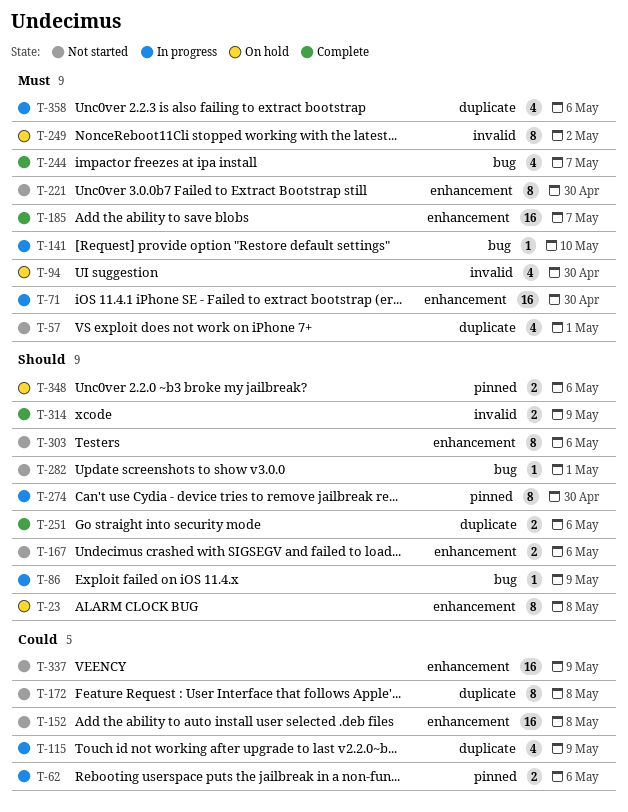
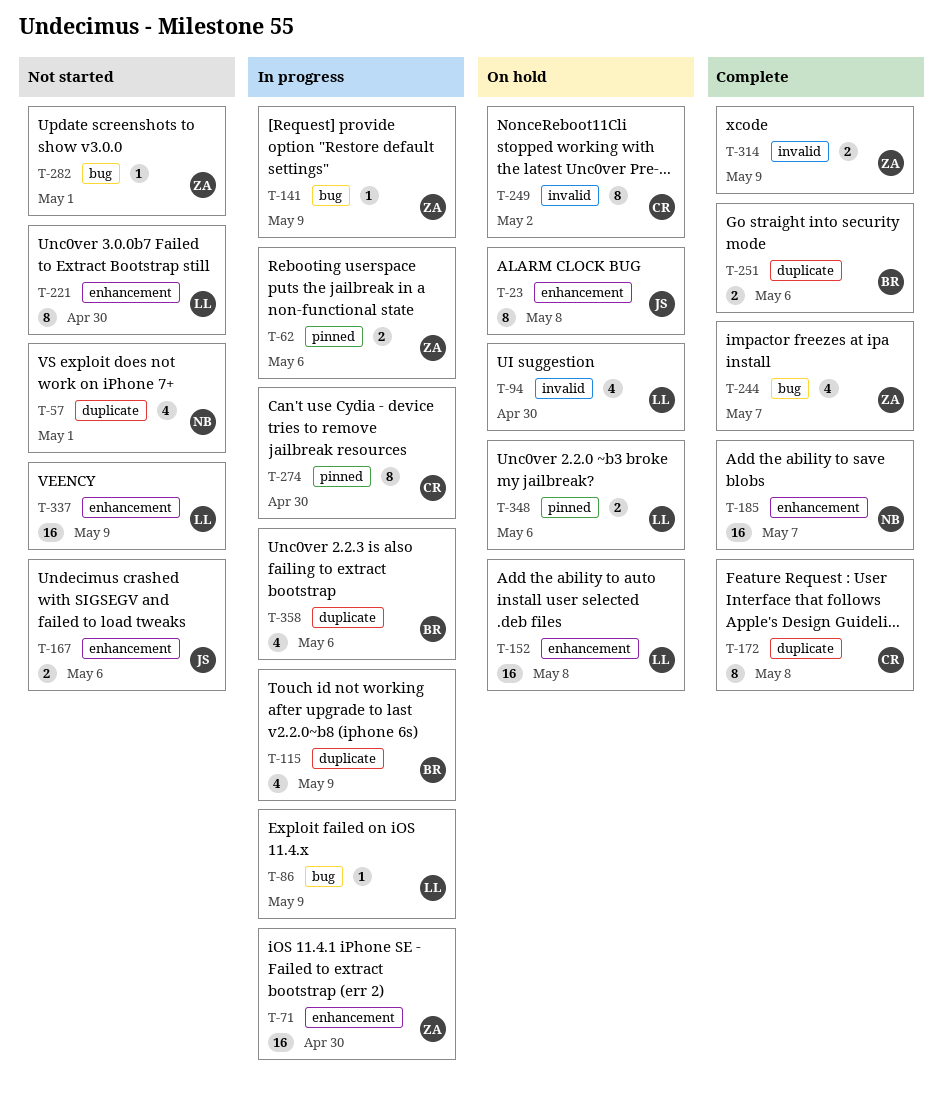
T-141, due: May 10 -> May 9
T-152, status: Not started -> On hold
T-172, status: Not started -> Complete
T-303: present -> none

